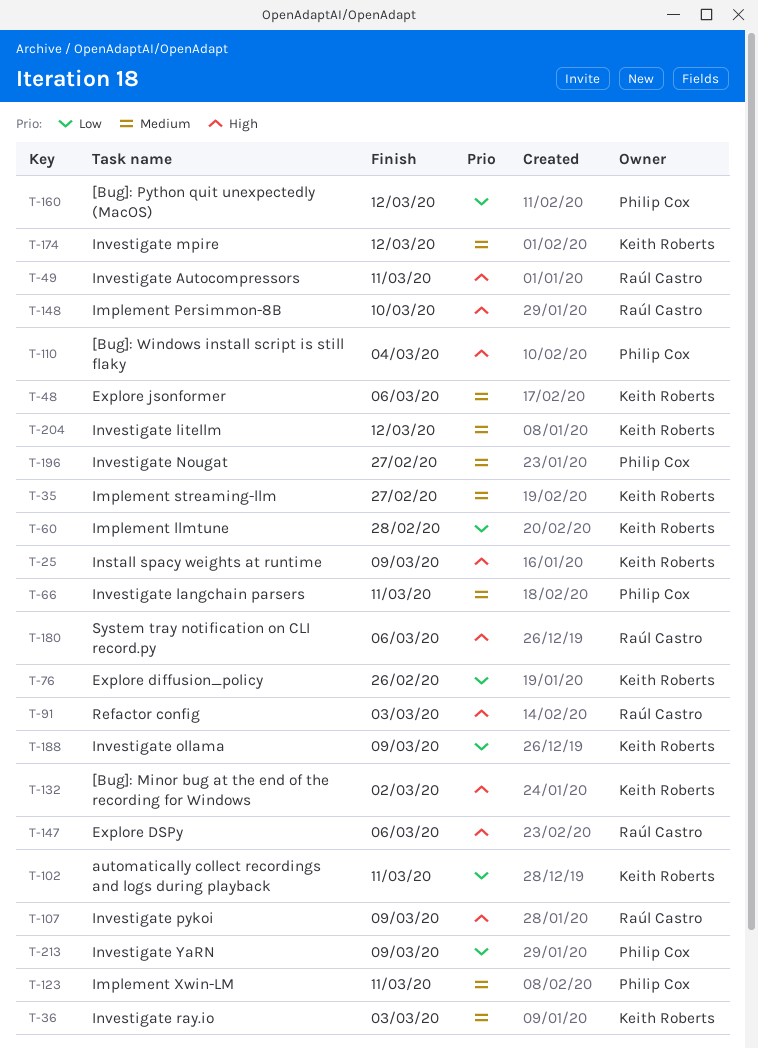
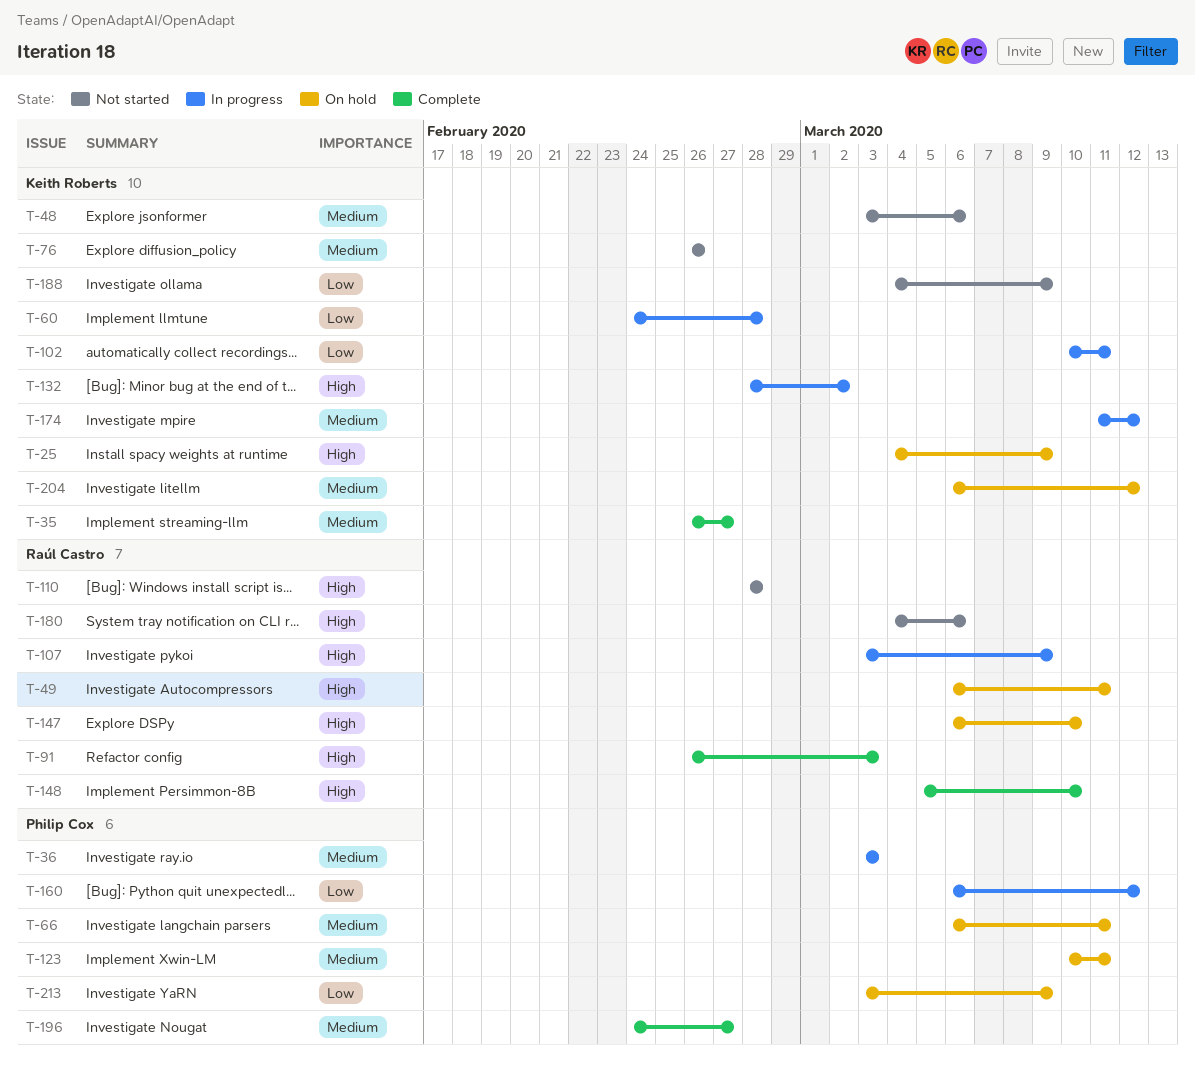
T-36, owner: Keith Roberts -> Philip Cox
T-76, priority: Low -> Medium
T-110, owner: Philip Cox -> Raúl Castro
T-110, due: Mar 4 -> Feb 28
T-147, due: Mar 6 -> Mar 10

